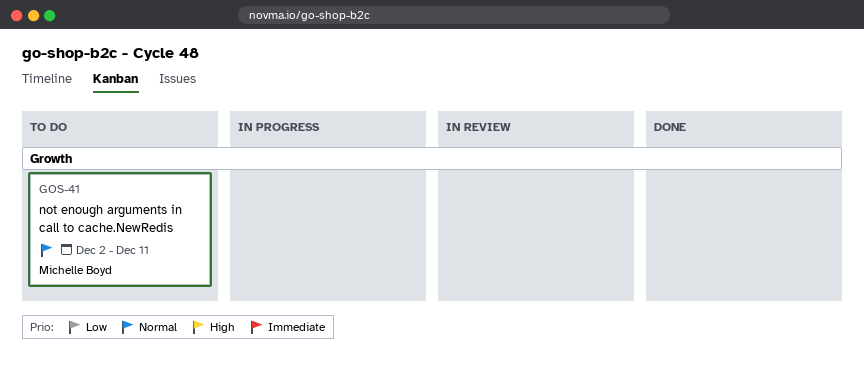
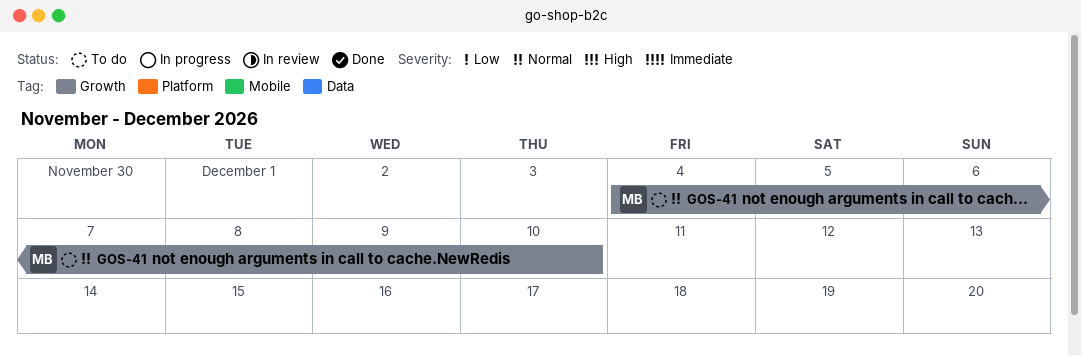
GOS-41, start: Dec 2 -> Dec 4
GOS-41, due: Dec 11 -> Dec 10

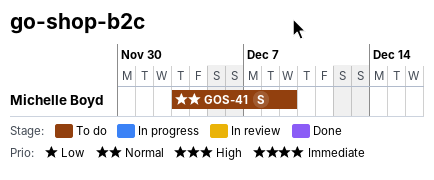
GOS-41, start: Dec 4 -> Dec 3
GOS-41, due: Dec 10 -> Dec 9

